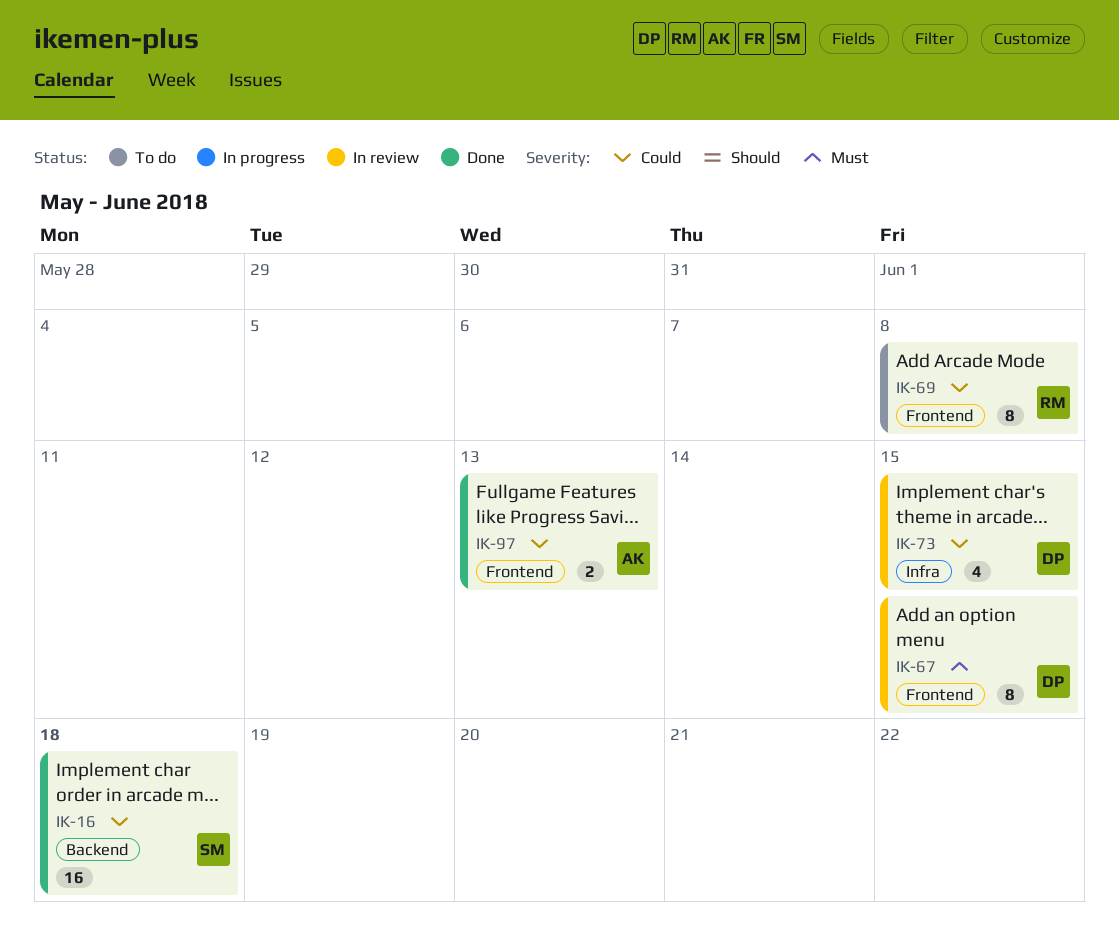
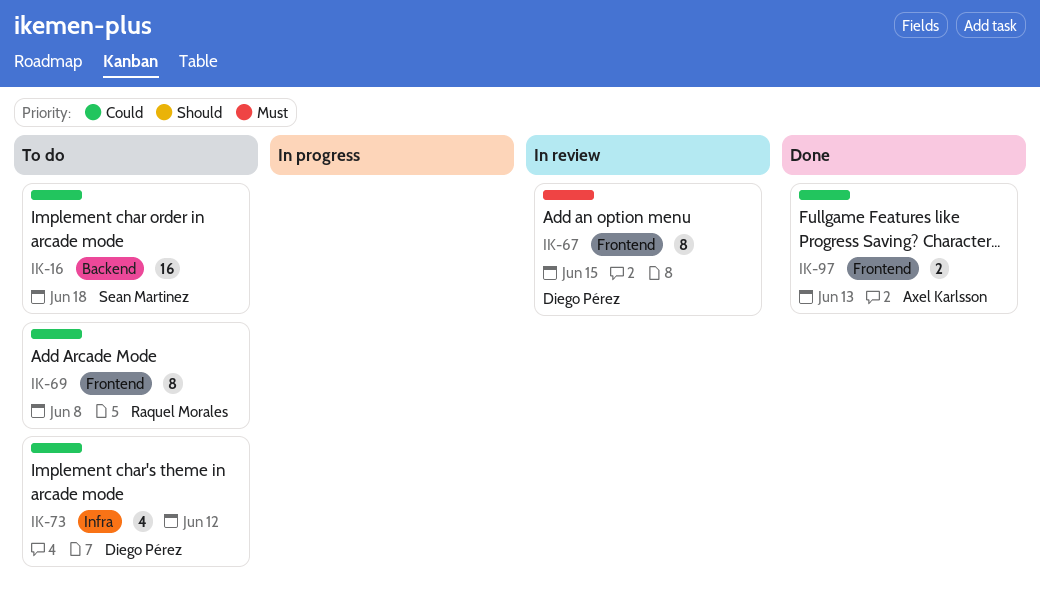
IK-16, status: Done -> To do
IK-73, status: In review -> To do
IK-73, due: Jun 15 -> Jun 12

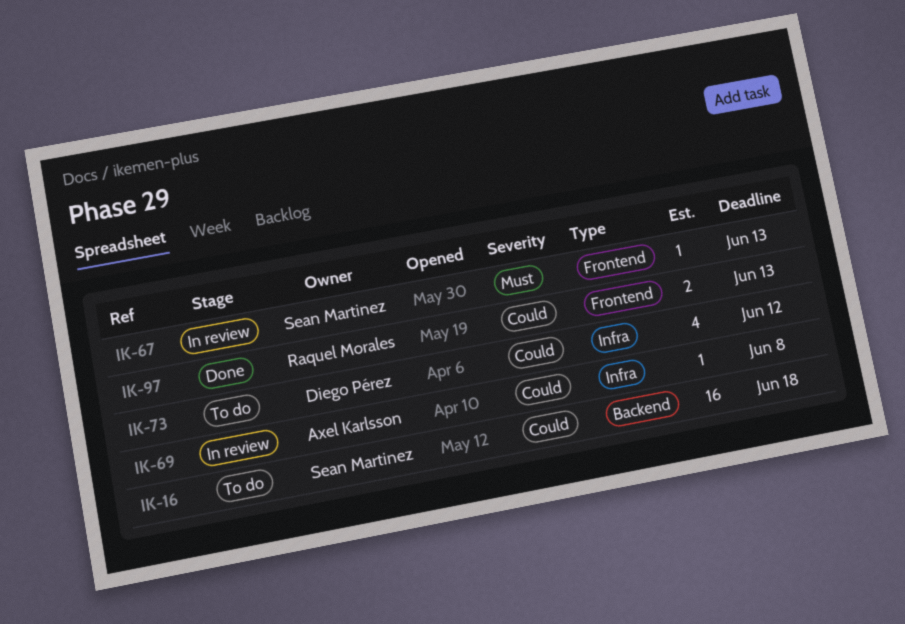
IK-67, owner: Diego Pérez -> Sean Martinez
IK-67, estimate: 8 -> 1
IK-67, due: Jun 15 -> Jun 13
IK-69, status: To do -> In review
IK-69, owner: Raquel Morales -> Axel Karlsson
IK-69, label: Frontend -> Infra
IK-69, estimate: 8 -> 1
IK-97, owner: Axel Karlsson -> Raquel Morales

